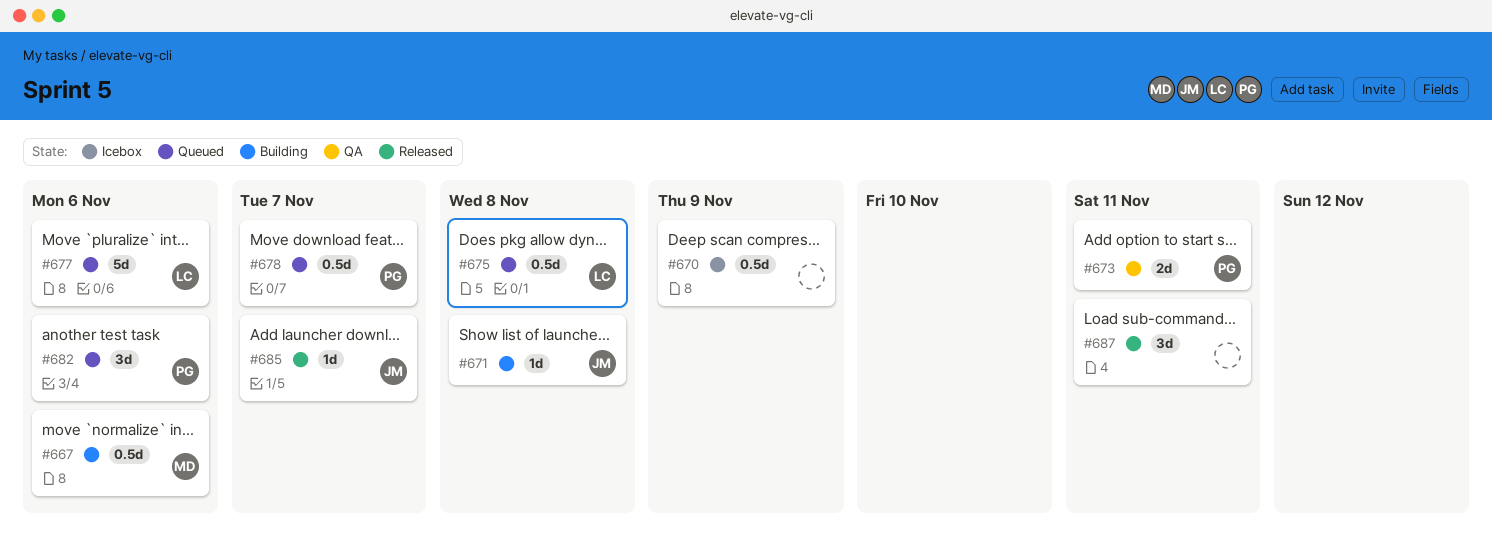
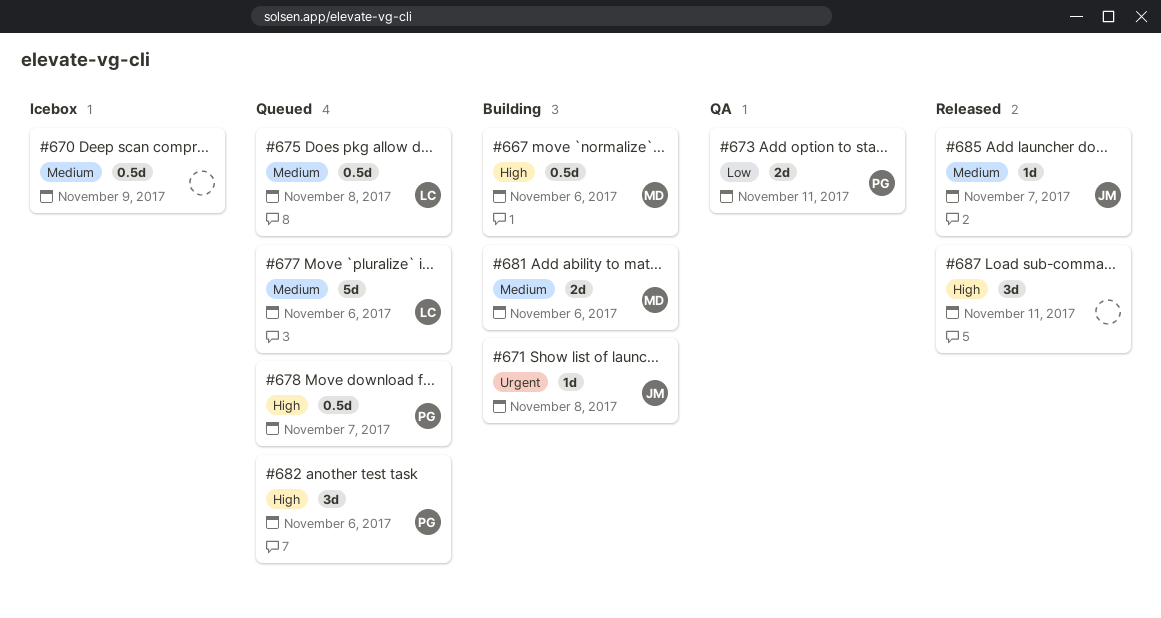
#681: none -> present

